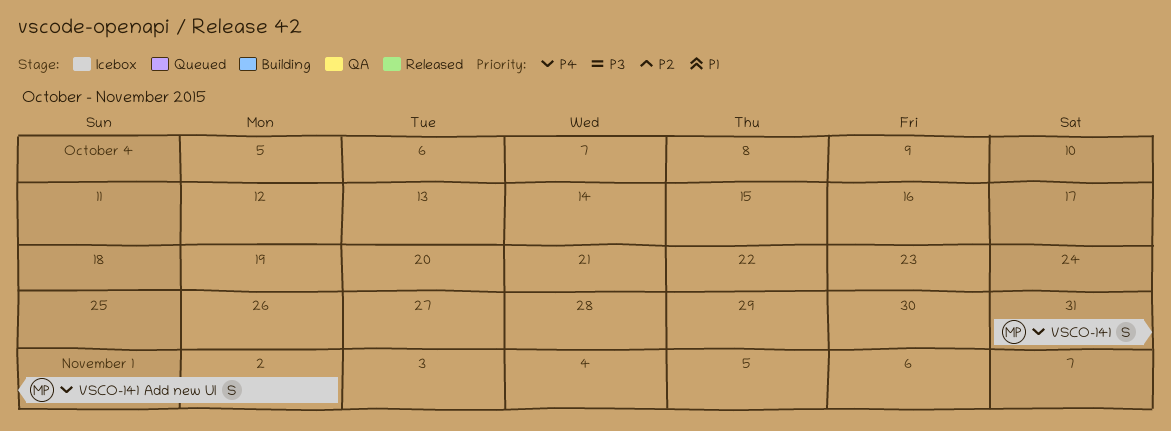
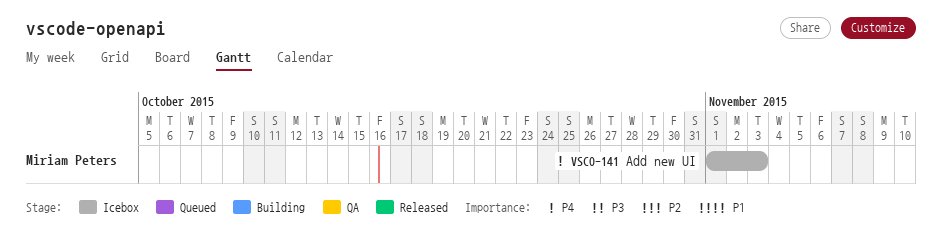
VSCO-141, start: Oct 31 -> Nov 1
VSCO-141, due: Nov 2 -> Nov 3

